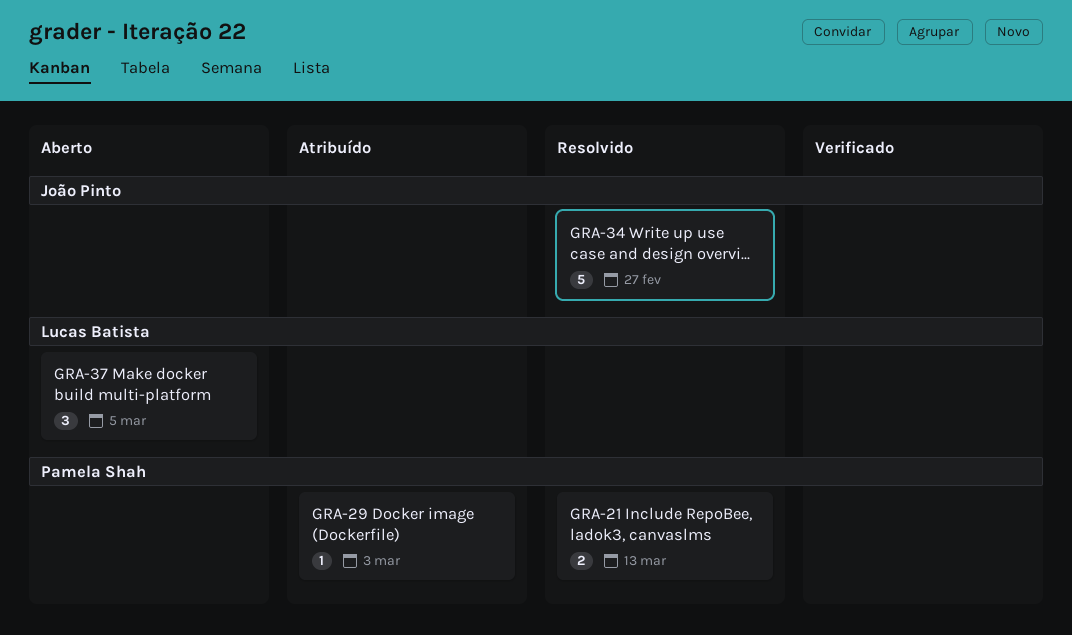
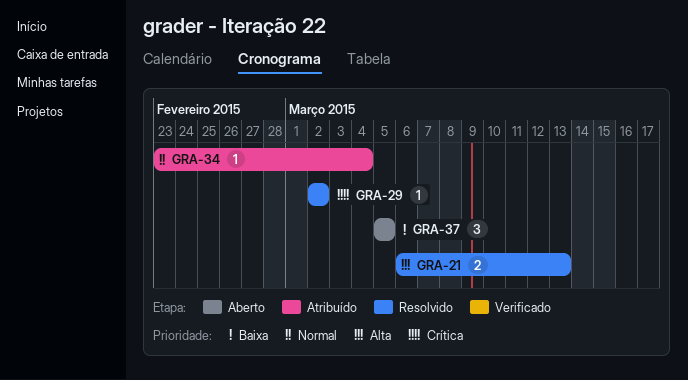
GRA-29, status: Atribuído -> Resolvido
GRA-29, due: Mar 3 -> Mar 2
GRA-34, status: Resolvido -> Atribuído
GRA-34, estimate: 5 -> 1
GRA-34, due: Feb 27 -> Mar 4

